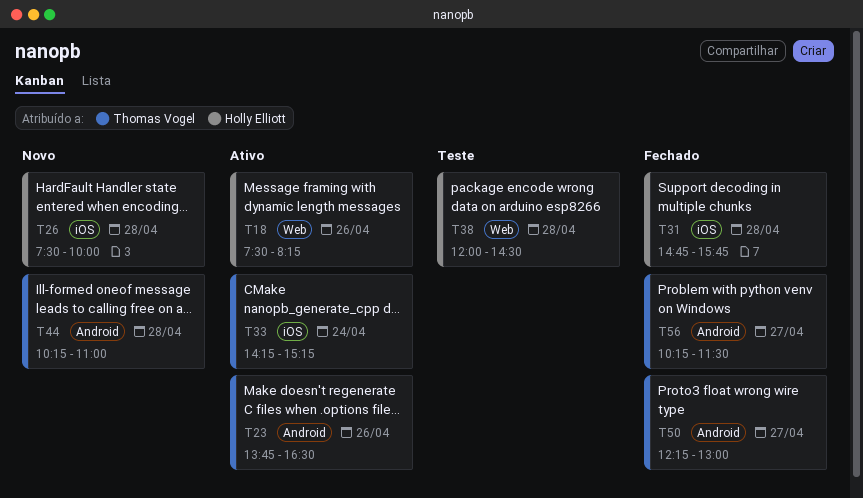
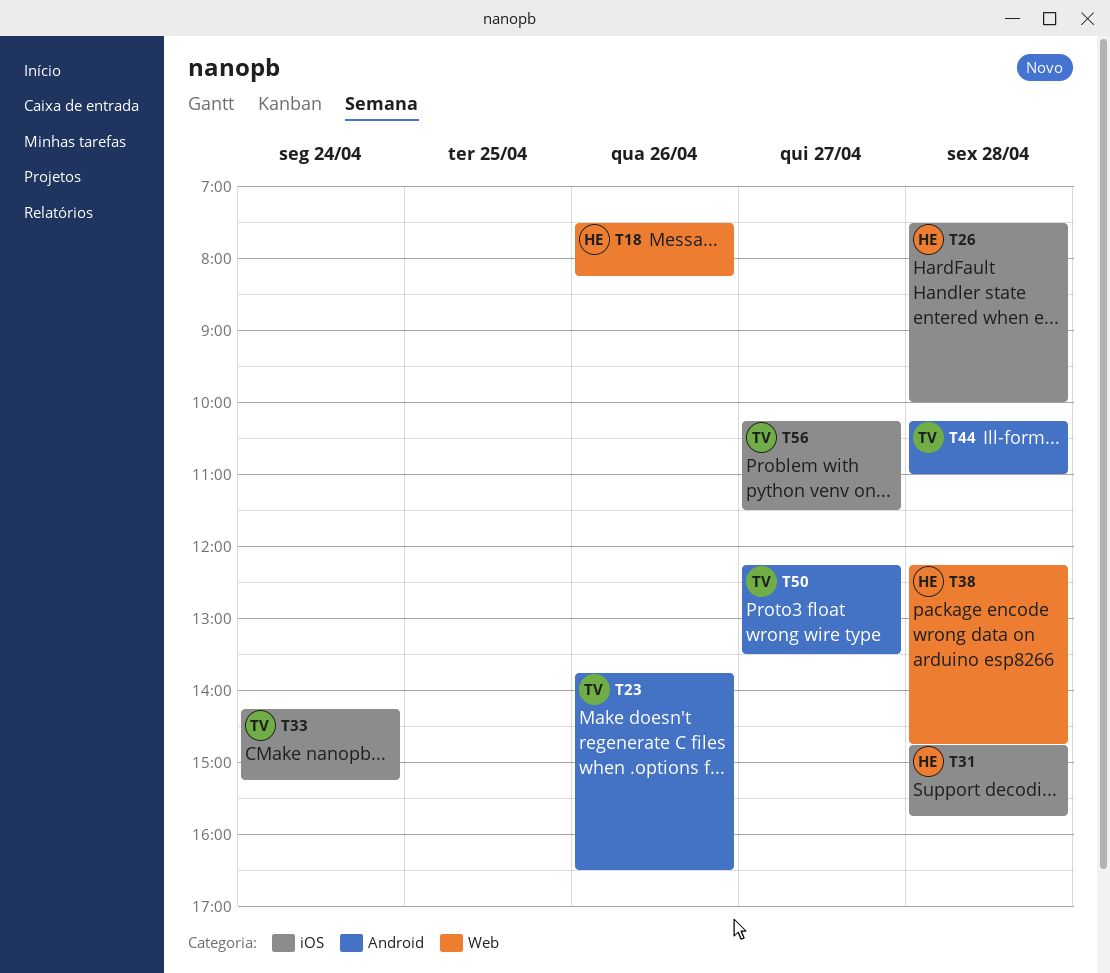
T38, begins: 12:00 -> 12:15
T38, ends: 14:30 -> 14:45
T50, ends: 13:00 -> 13:30
T56, label: Android -> iOS

